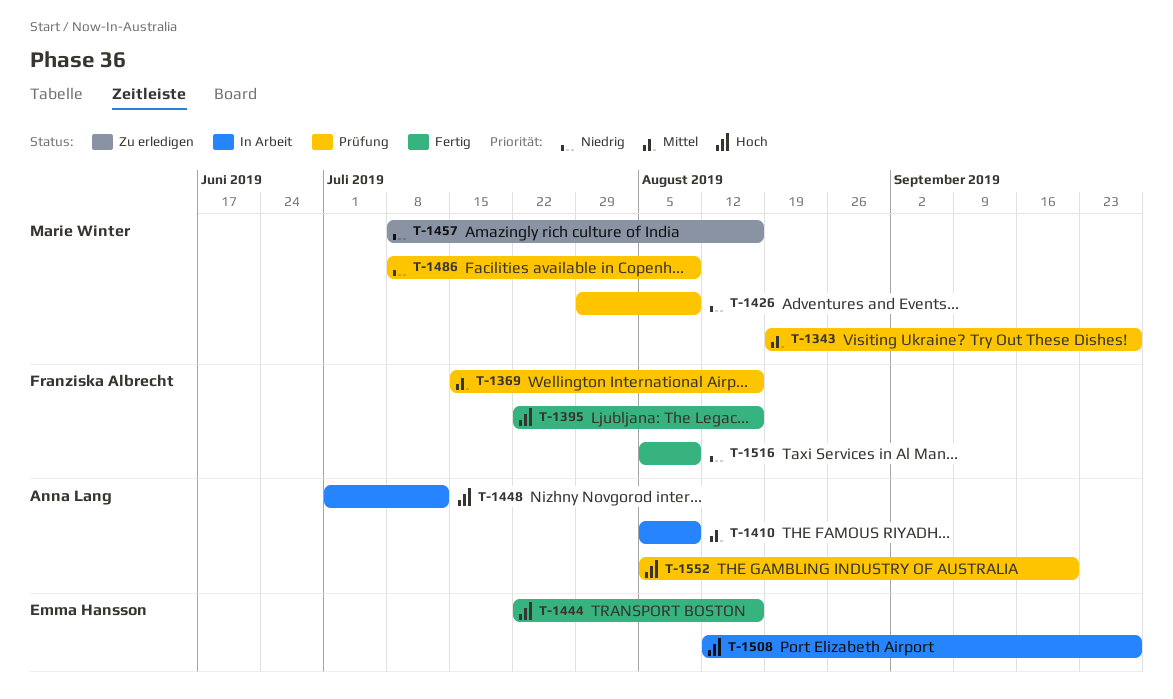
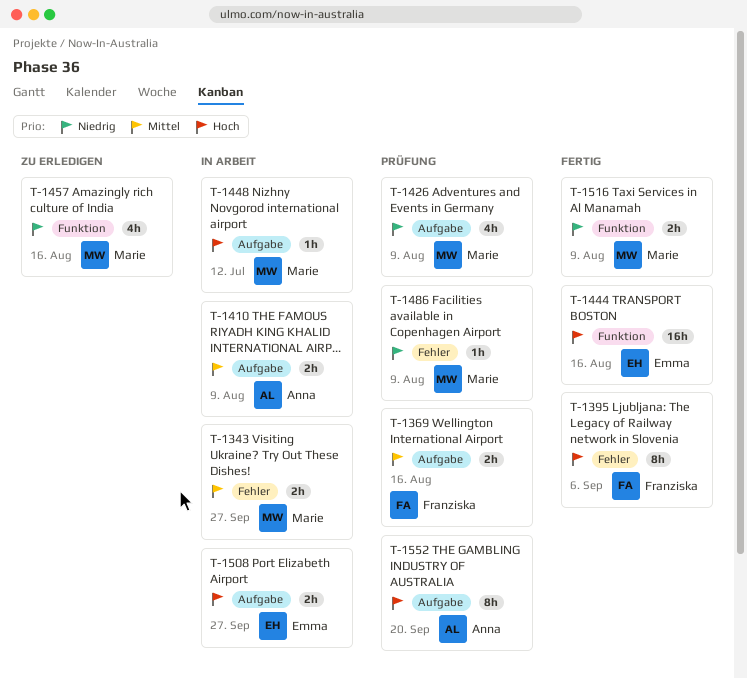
T-1343, status: Prüfung -> In Arbeit
T-1395, due: Aug 16 -> Sep 6
T-1448, owner: Anna Lang -> Marie Winter
T-1516, owner: Franziska Albrecht -> Marie Winter

